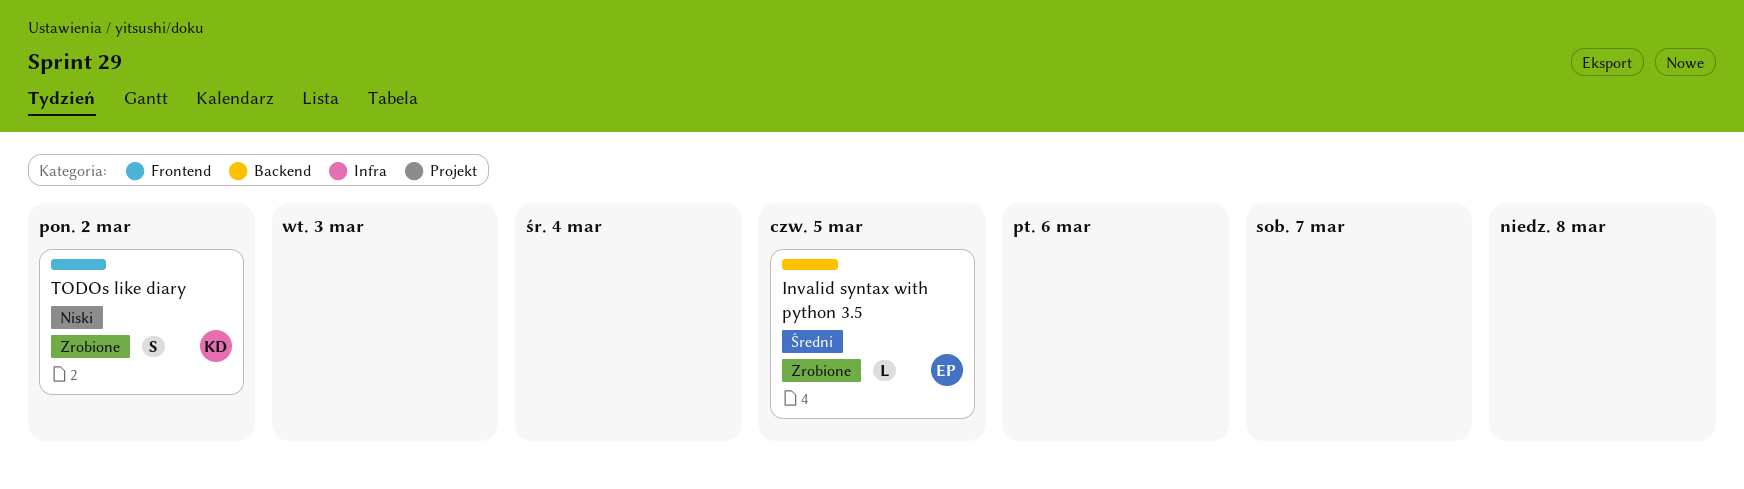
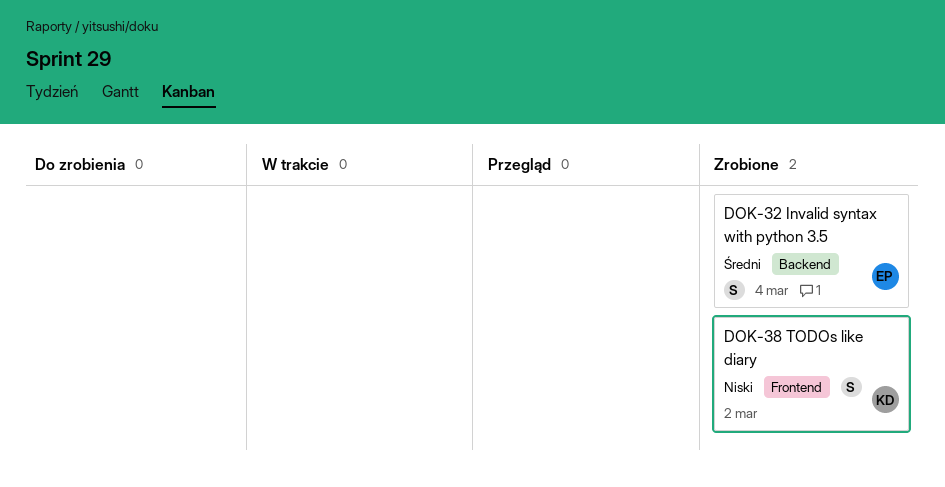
Invalid syntax with python 3.5, estimate: L -> S
Invalid syntax with python 3.5, due: Mar 5 -> Mar 4

